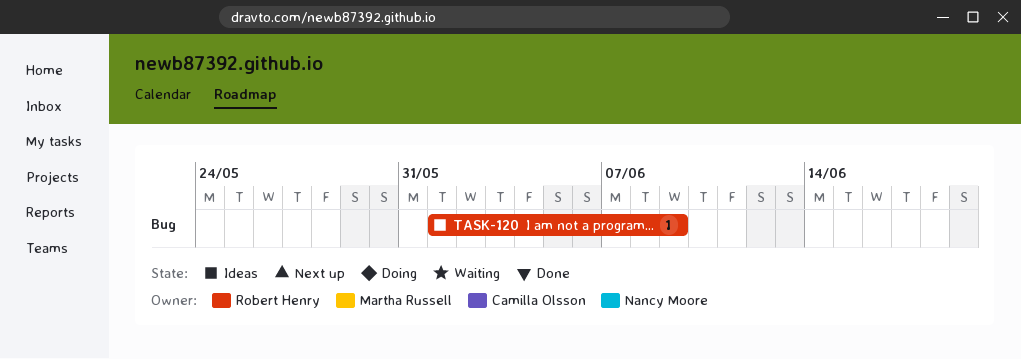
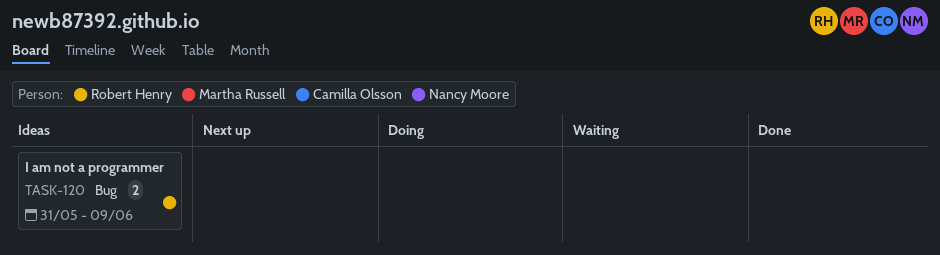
TASK-120, estimate: 1 -> 2
TASK-120, start: Jun 1 -> May 31

